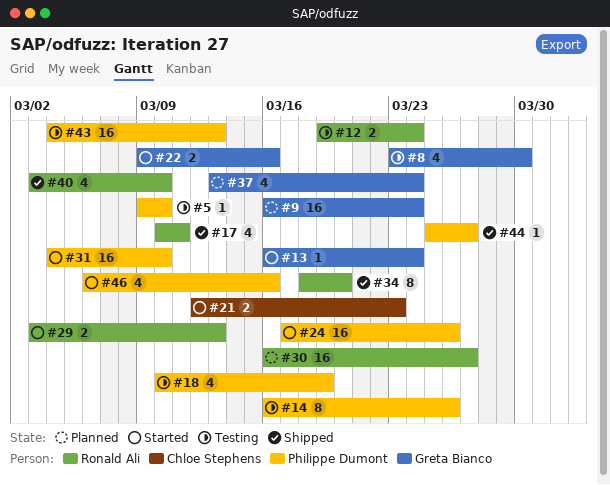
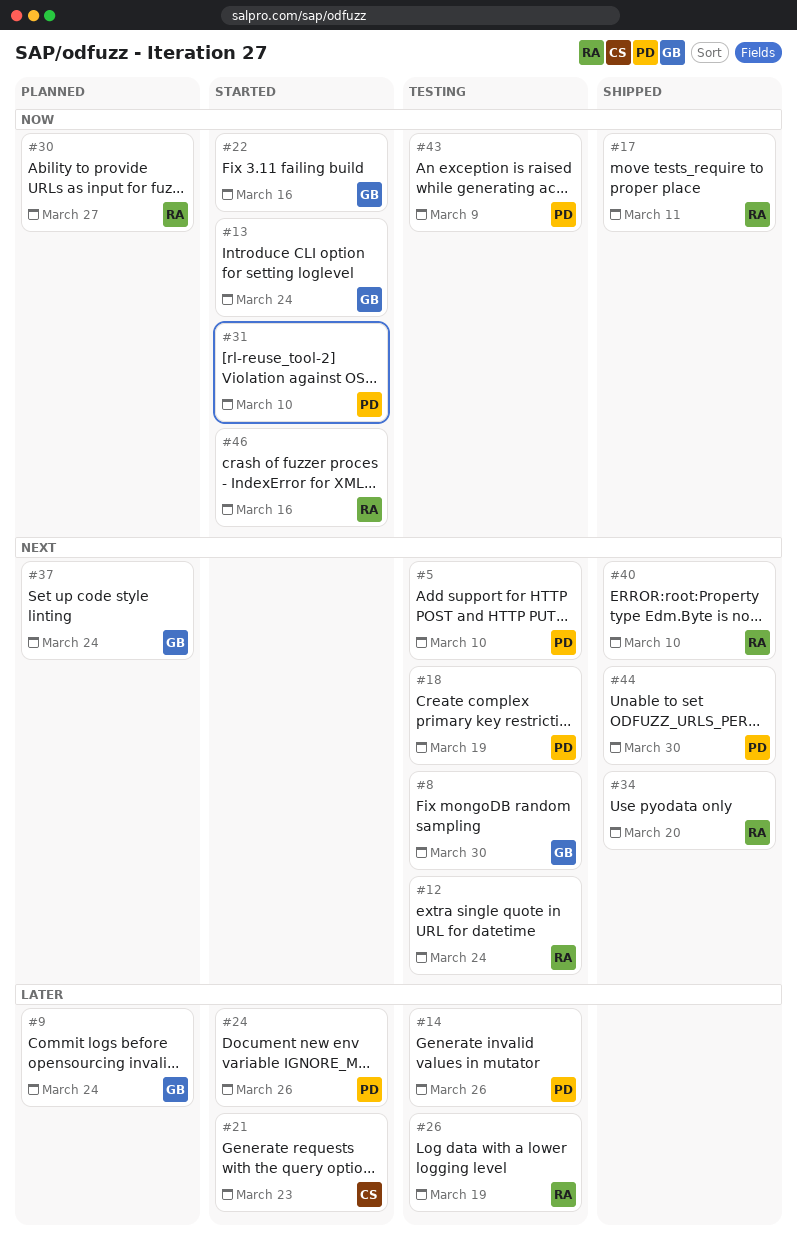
#26: none -> present
#29: present -> none
#43, due: Mar 13 -> Mar 9
#44, due: Mar 27 -> Mar 30
#46, owner: Philippe Dumont -> Ronald Ali

